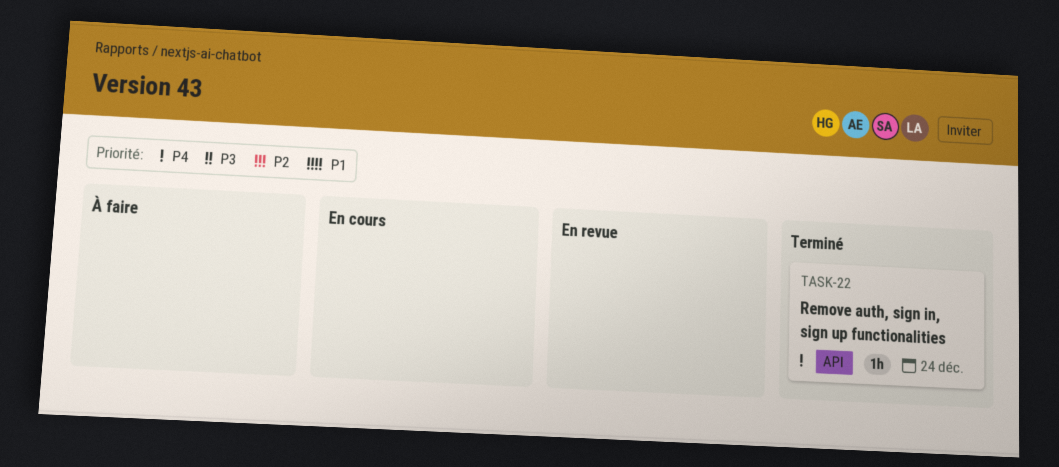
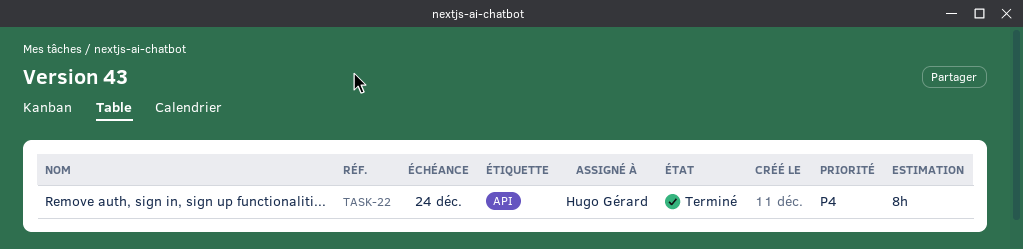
TASK-22, estimate: 1h -> 8h

